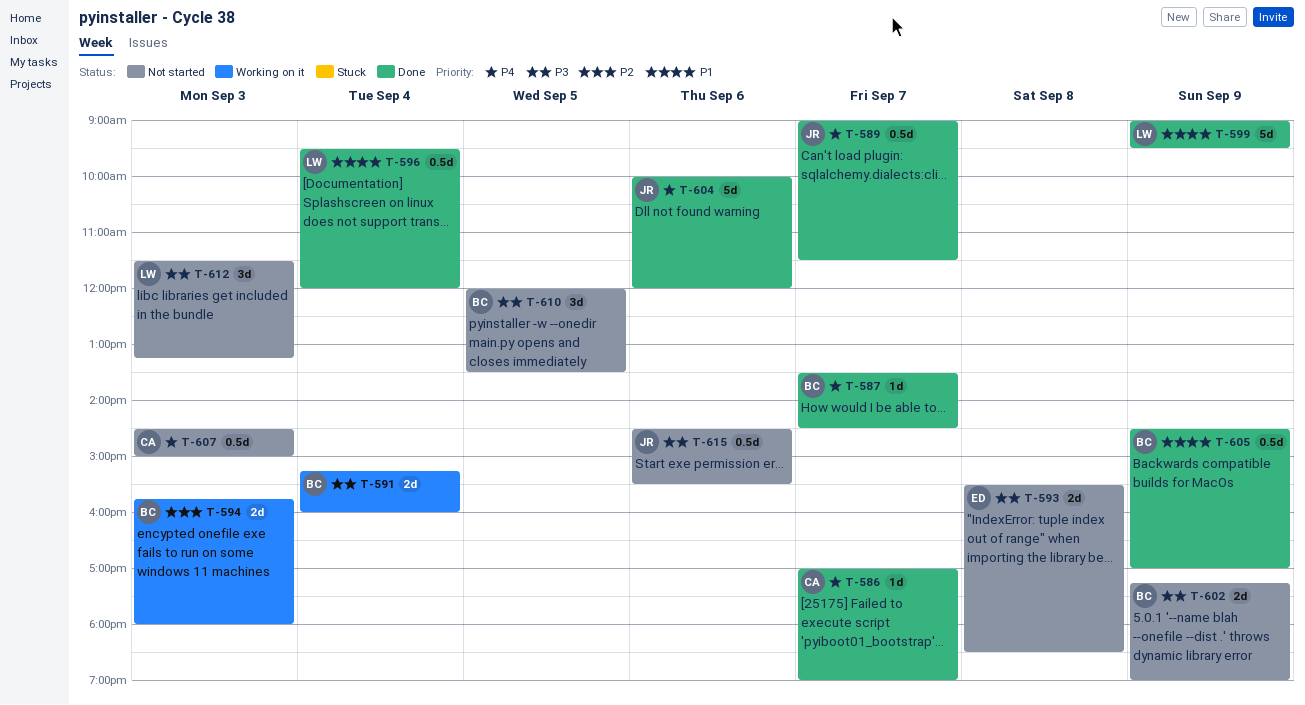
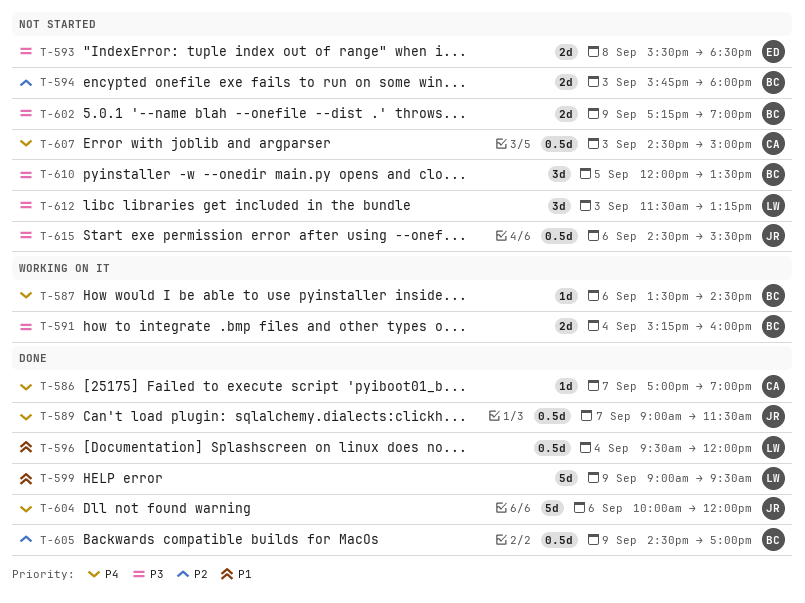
T-587, status: Done -> Working on it
T-587, day: Sep 7 -> Sep 6
T-594, status: Working on it -> Not started
T-605, priority: P1 -> P2

